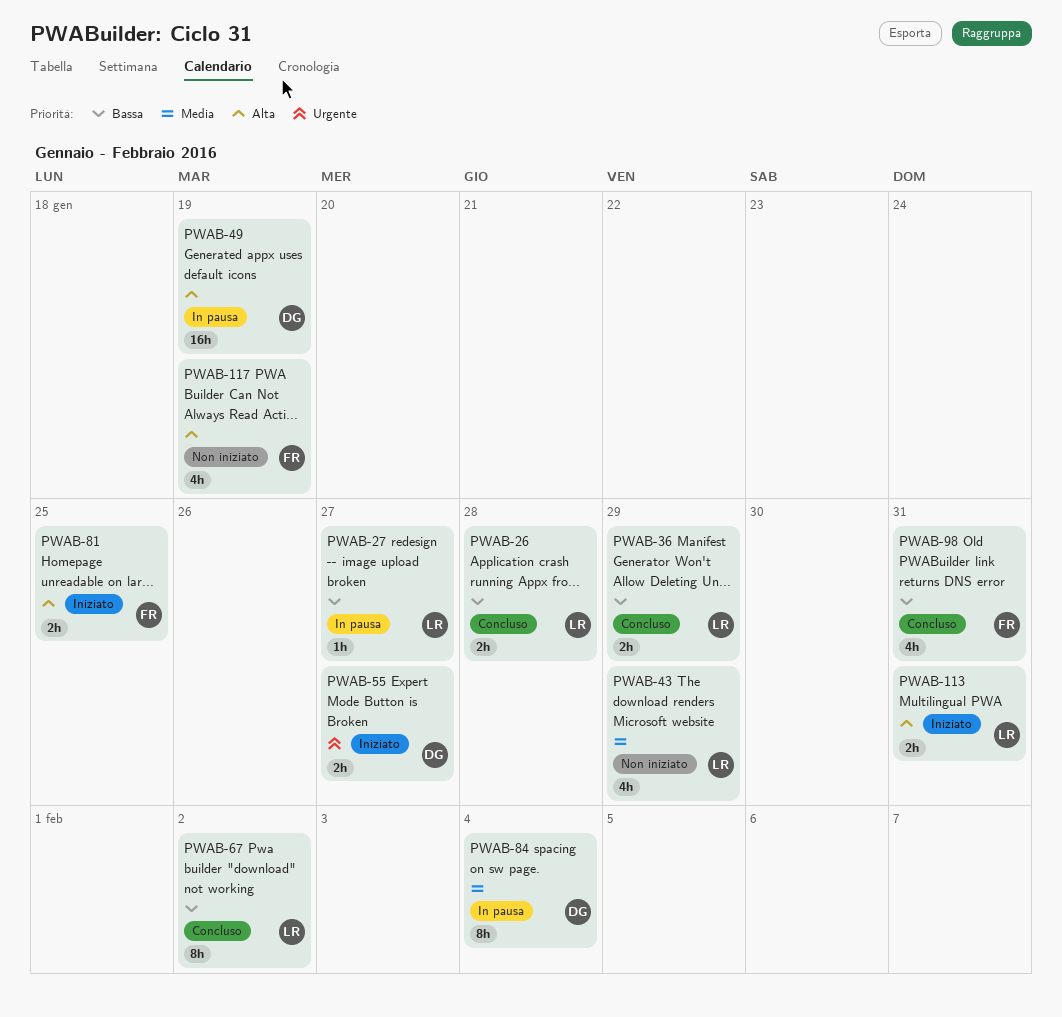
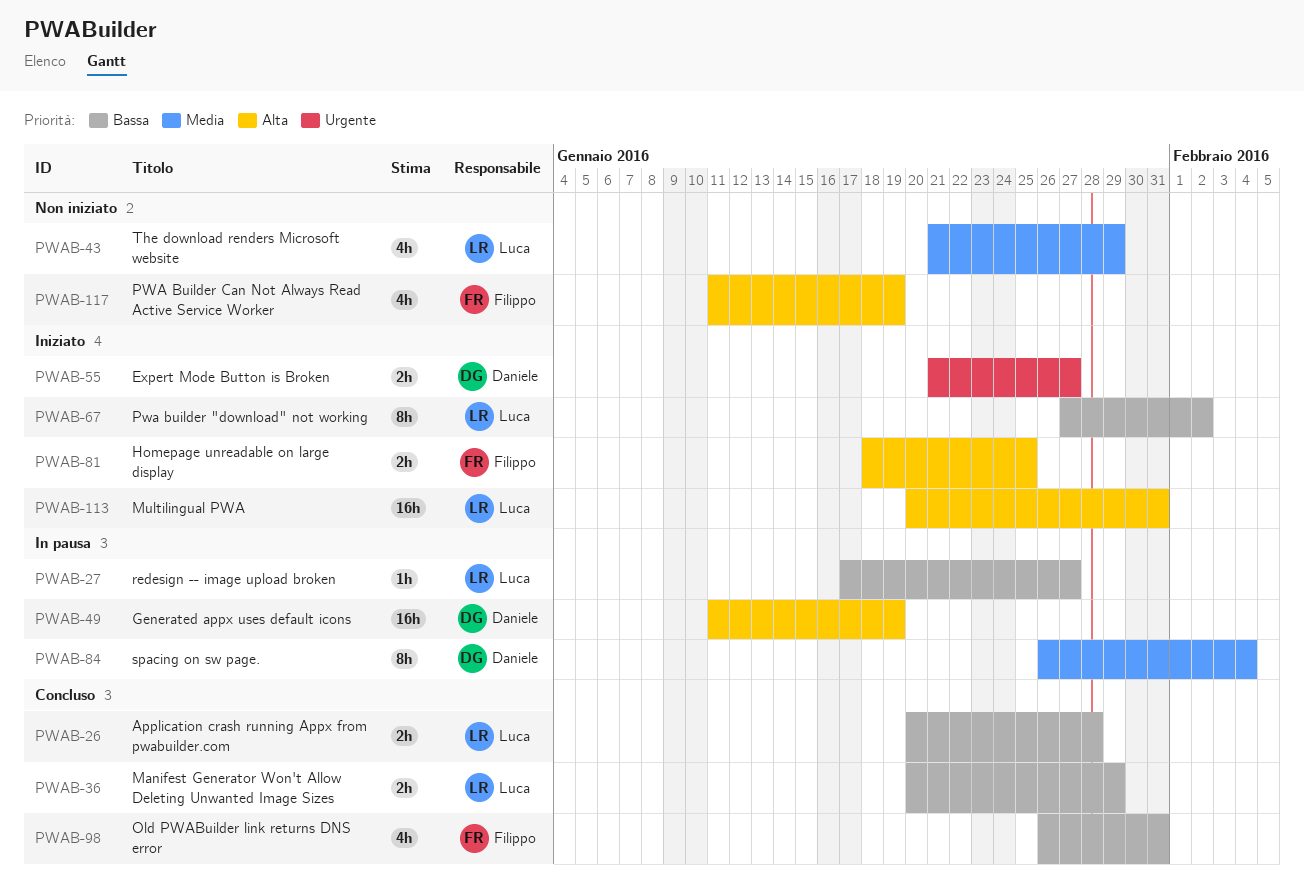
PWAB-67, status: Concluso -> Iniziato
PWAB-113, estimate: 2h -> 16h

